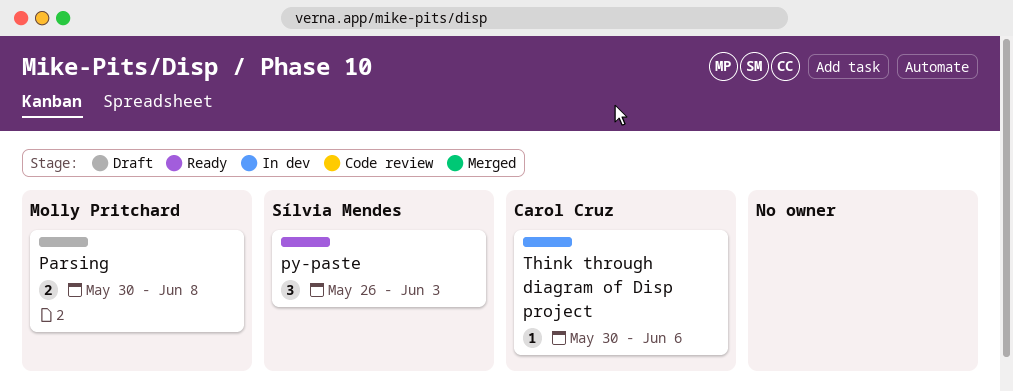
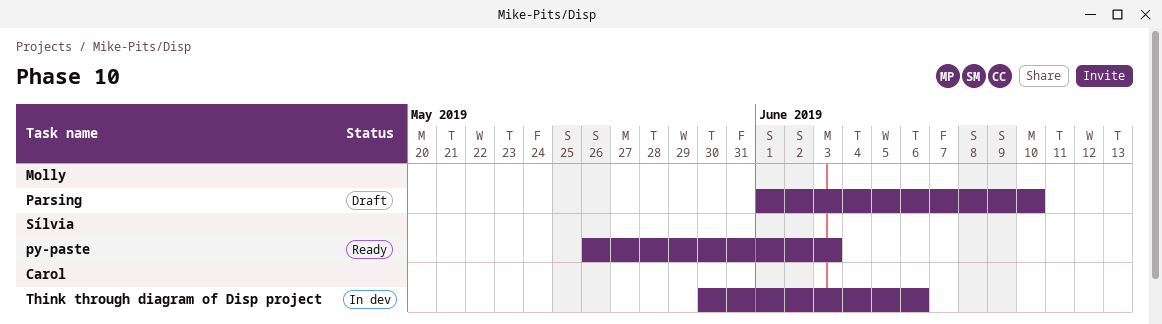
Parsing, start: May 30 -> Jun 1
Parsing, due: Jun 8 -> Jun 10

